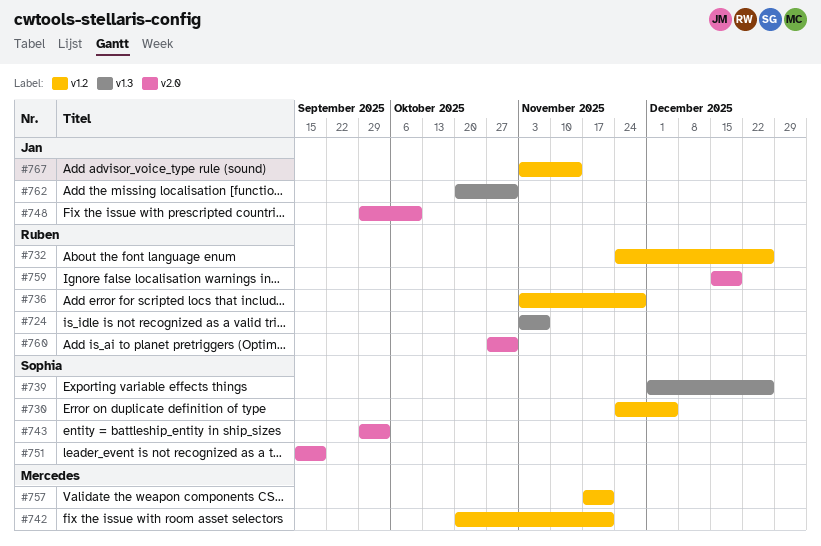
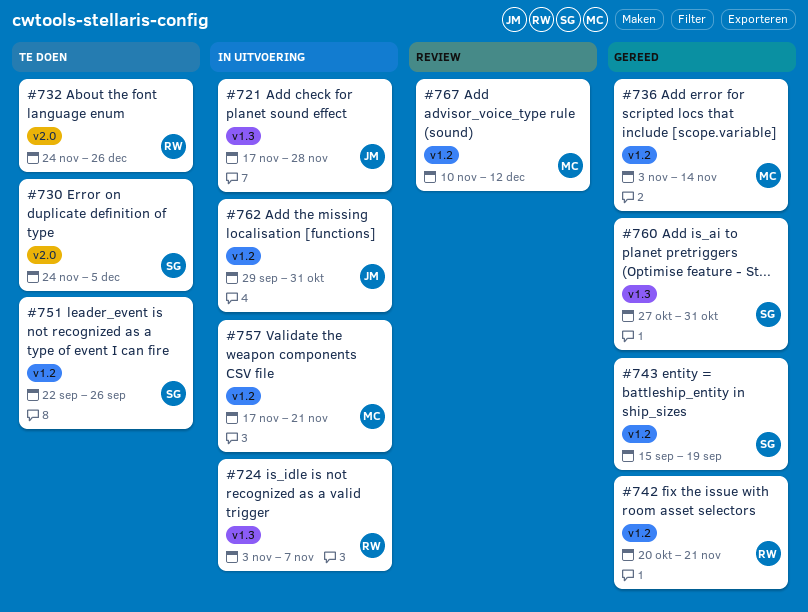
#721: none -> present
#730, label: v1.2 -> v2.0
#732, label: v1.2 -> v2.0
#736, owner: Ruben -> Mercedes
#736, due: Nov 28 -> Nov 14
#739: present -> none
#742, owner: Mercedes -> Ruben
#743, label: v2.0 -> v1.2
#743, start: Sep 29 -> Sep 15
#743, due: Oct 3 -> Sep 19
#748: present -> none
#751, label: v2.0 -> v1.2
#751, start: Sep 15 -> Sep 22
#751, due: Sep 19 -> Sep 26
#759: present -> none
#760, owner: Ruben -> Sophia
#760, label: v2.0 -> v1.3
#762, label: v1.3 -> v1.2
#762, start: Oct 20 -> Sep 29
#767, owner: Jan -> Mercedes
#767, start: Nov 3 -> Nov 10
#767, due: Nov 14 -> Dec 12

